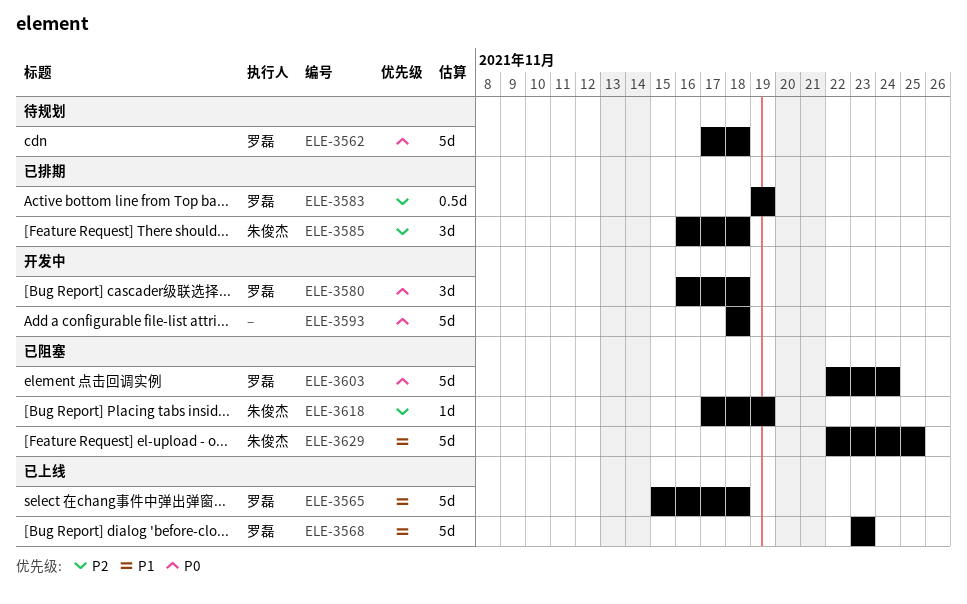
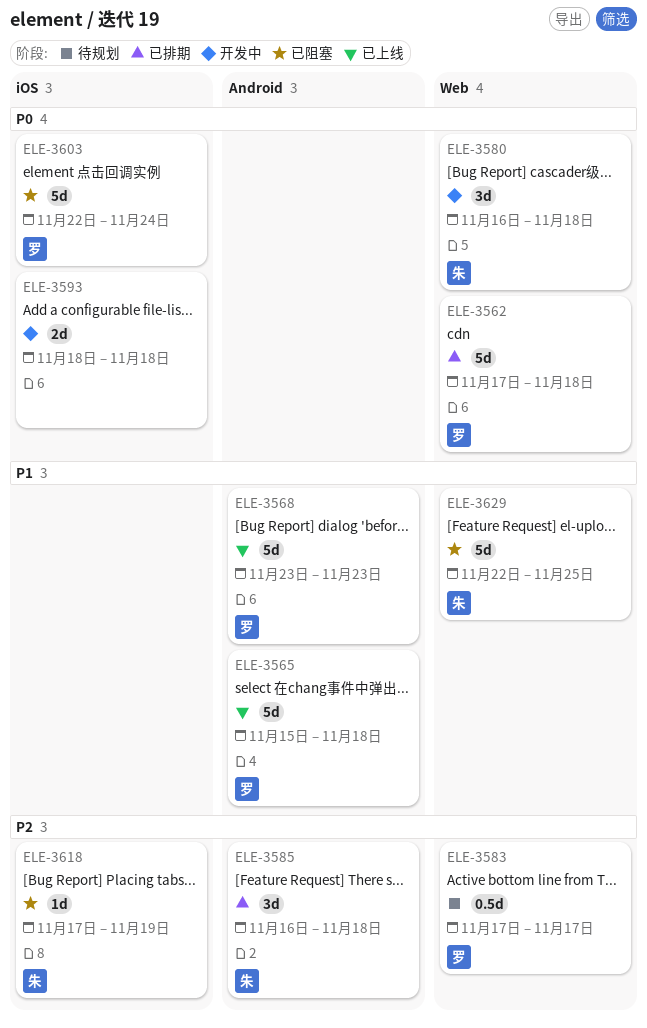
ELE-3562, status: 待规划 -> 已排期
ELE-3580, owner: 罗磊 -> 朱俊杰
ELE-3583, status: 已排期 -> 待规划
ELE-3583, start: Nov 19 -> Nov 17
ELE-3583, due: Nov 19 -> Nov 17
ELE-3593, estimate: 5d -> 2d

